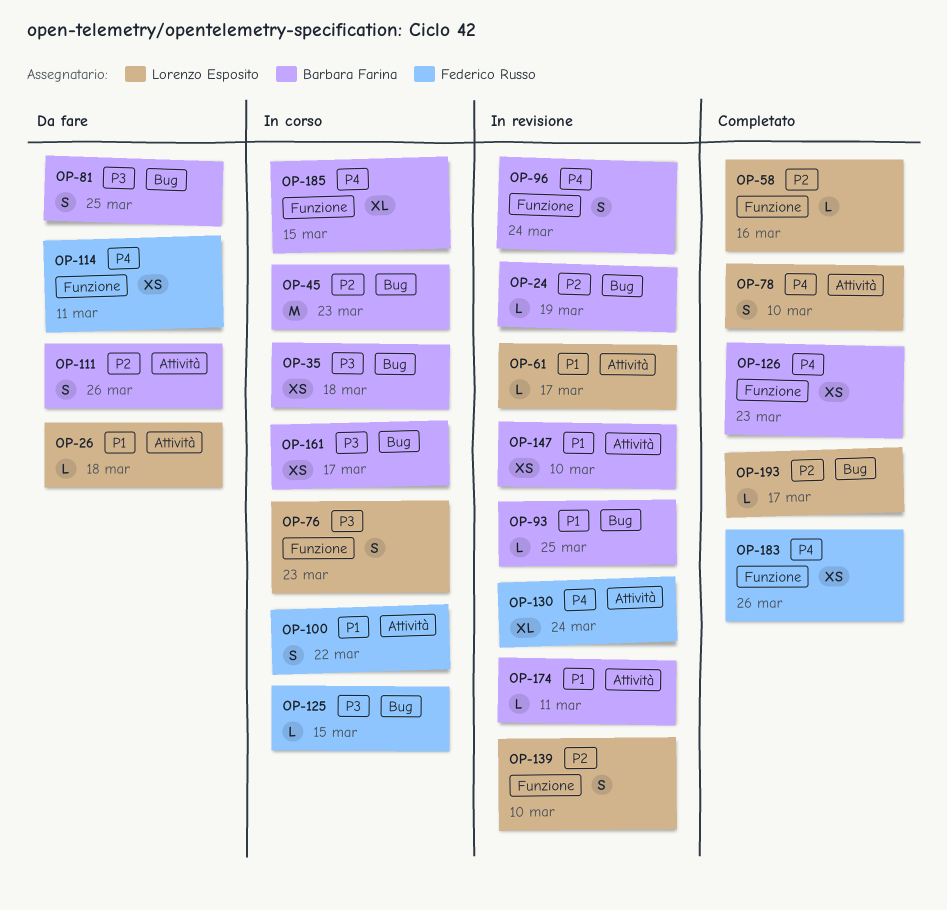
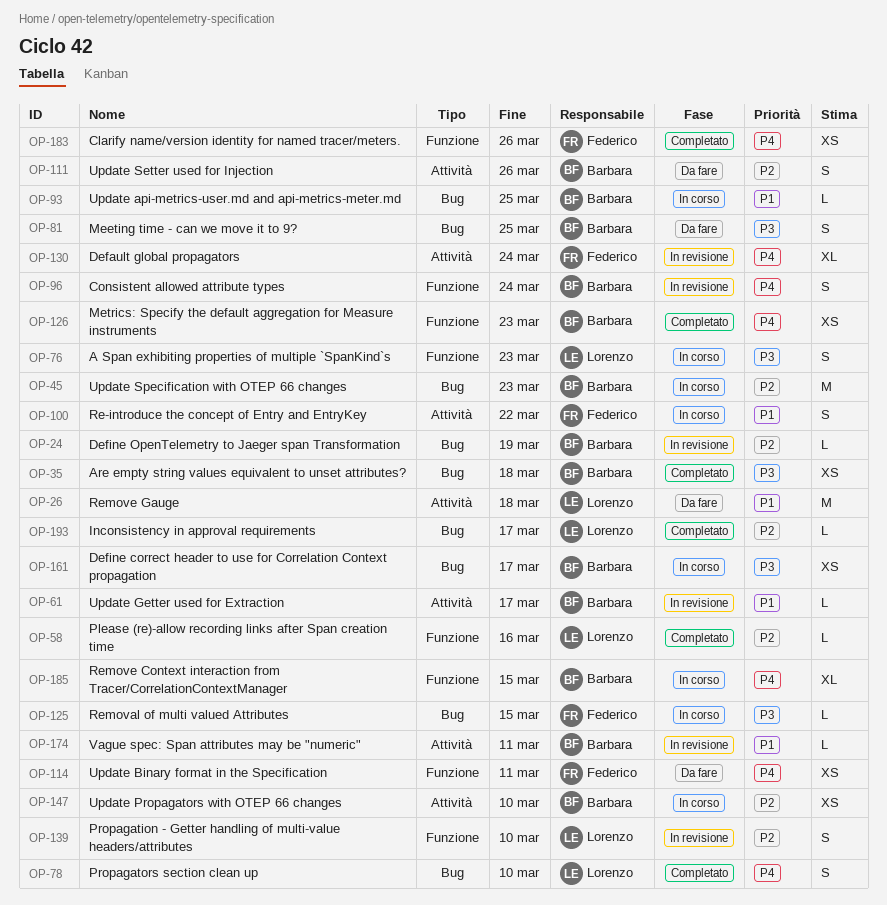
OP-26, estimate: L -> M
OP-35, status: In corso -> Completato
OP-61, owner: Lorenzo Esposito -> Barbara Farina
OP-78, label: Attività -> Bug
OP-93, status: In revisione -> In corso
OP-147, status: In revisione -> In corso
OP-147, priority: P1 -> P2

